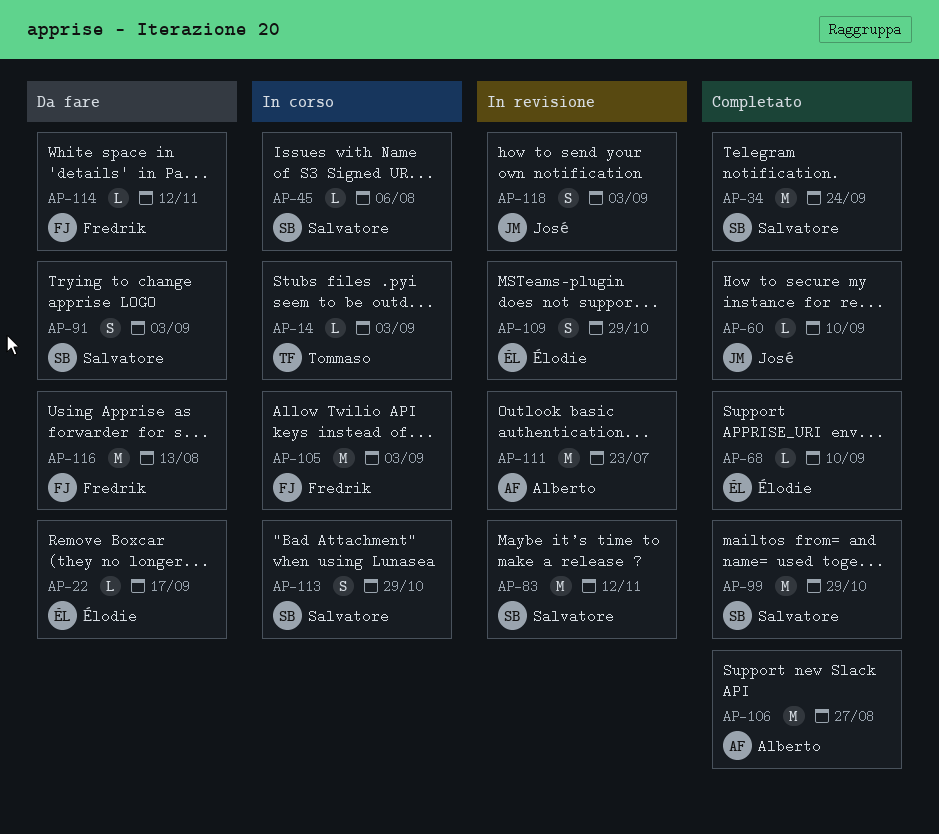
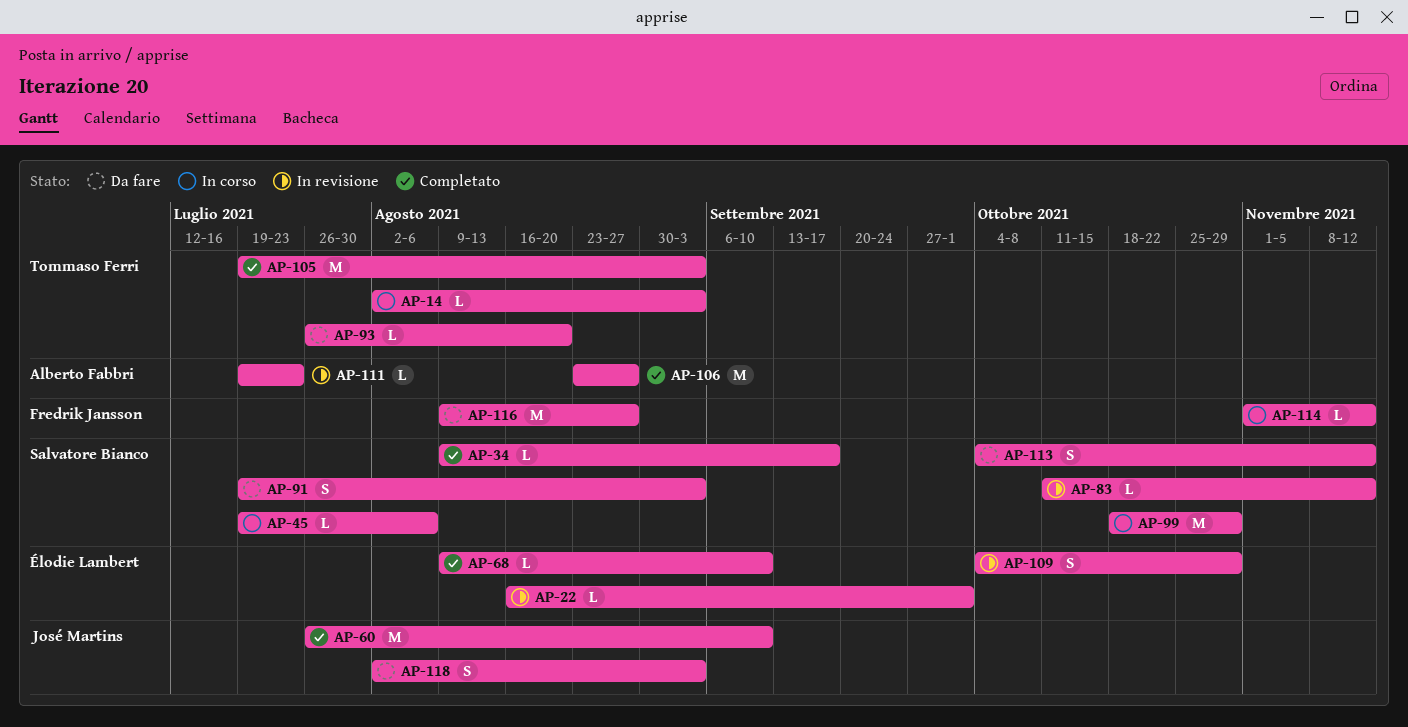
AP-22, status: Da fare -> In revisione
AP-22, due: Sep 17 -> Oct 1
AP-34, estimate: M -> L
AP-34, due: Sep 24 -> Sep 17
AP-60, estimate: L -> M
AP-83, estimate: M -> L
AP-93: none -> present
AP-99, status: Completato -> In corso
AP-105, status: In corso -> Completato
AP-105, owner: Fredrik Jansson -> Tommaso Ferri
AP-111, estimate: M -> L
AP-113, status: In corso -> Da fare
AP-113, due: Oct 29 -> Nov 12
AP-114, status: Da fare -> In corso
AP-116, due: Aug 13 -> Aug 27
AP-118, status: In revisione -> Da fare

